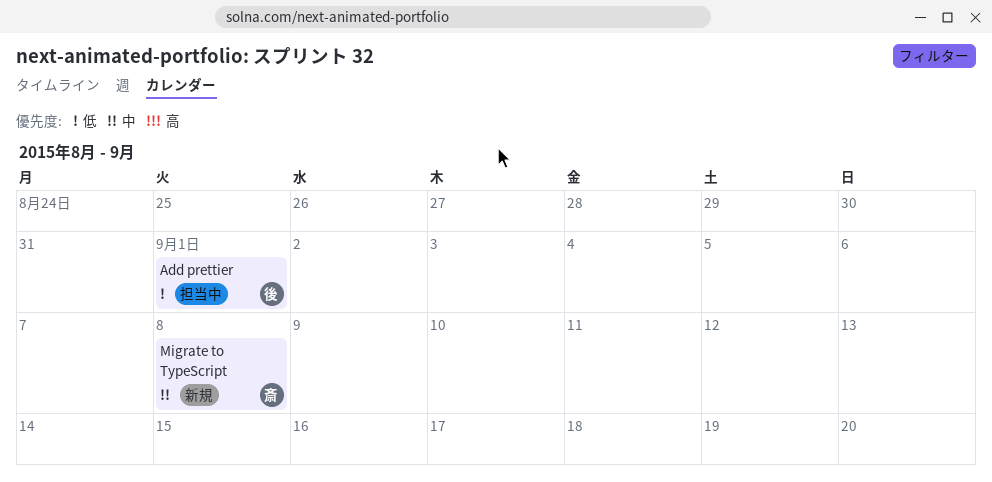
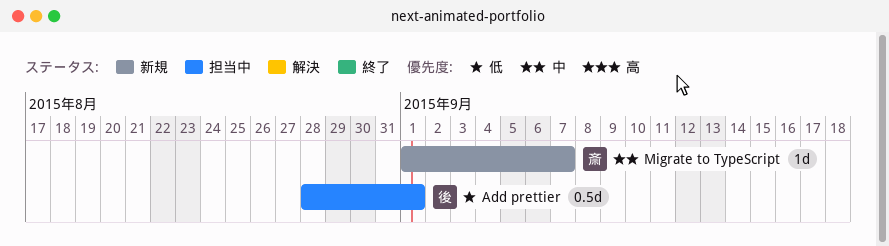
Migrate to TypeScript, due: Sep 8 -> Sep 7

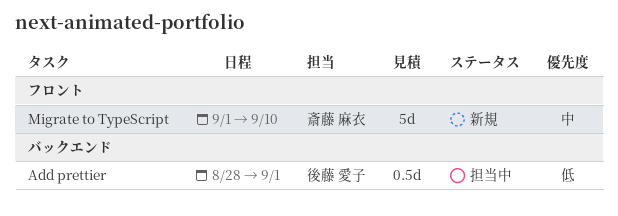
Migrate to TypeScript, estimate: 1d -> 5d
Migrate to TypeScript, due: Sep 7 -> Sep 10

